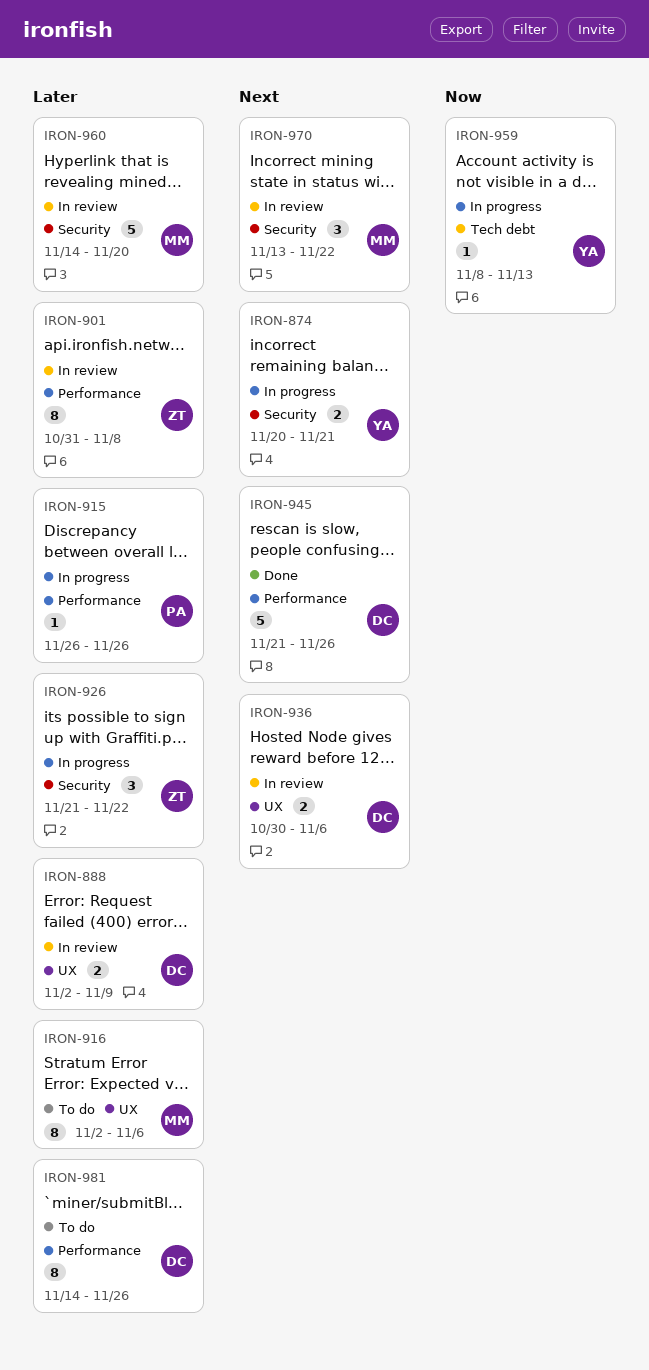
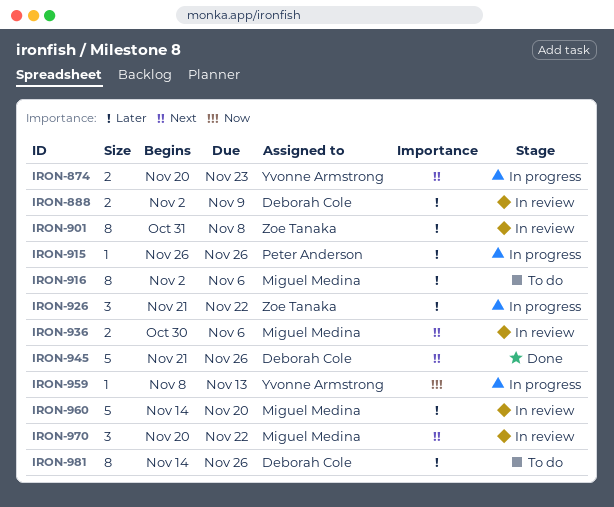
IRON-874, due: Nov 21 -> Nov 23
IRON-936, owner: Deborah Cole -> Miguel Medina
IRON-970, start: Nov 13 -> Nov 20

